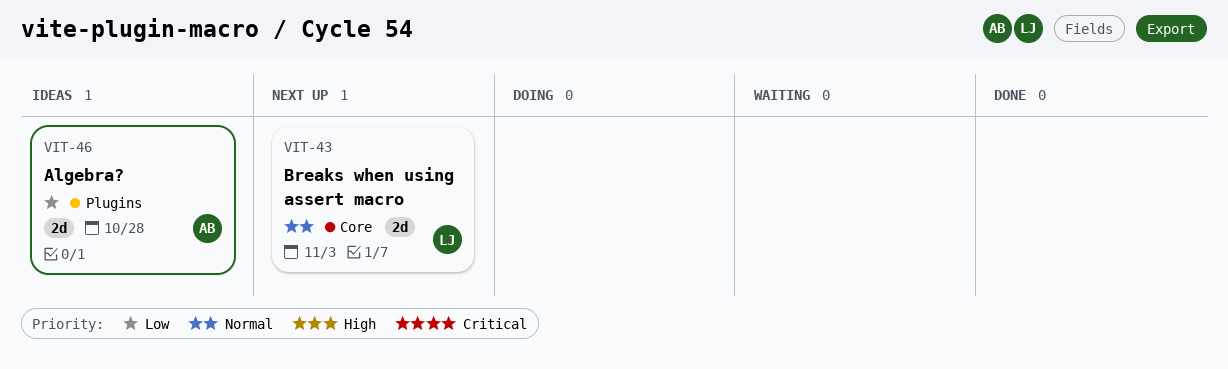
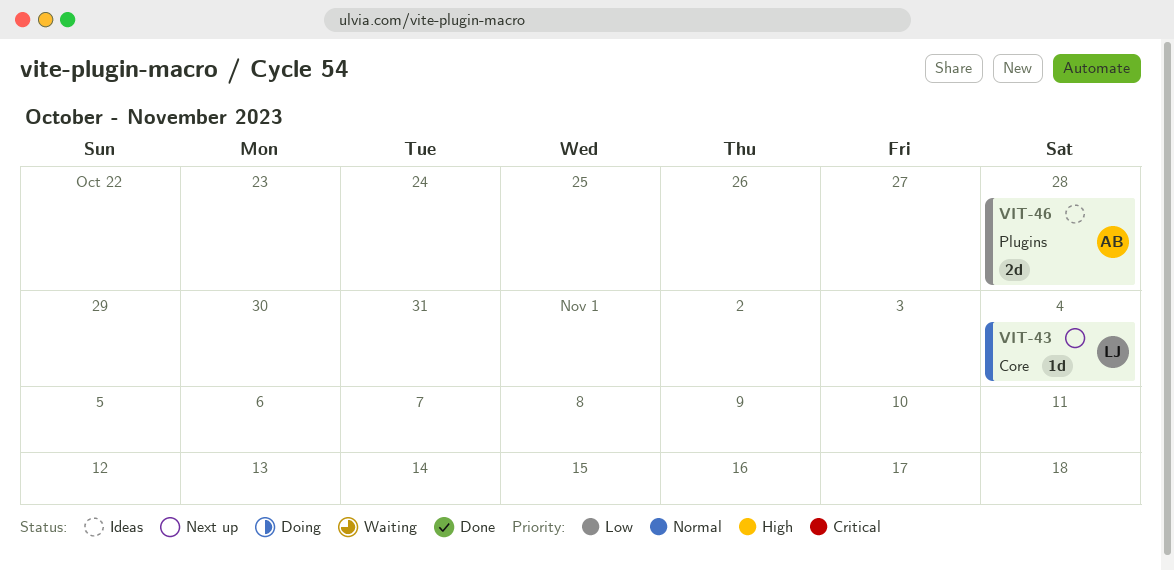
VIT-43, estimate: 2d -> 1d
VIT-43, due: Nov 3 -> Nov 4

